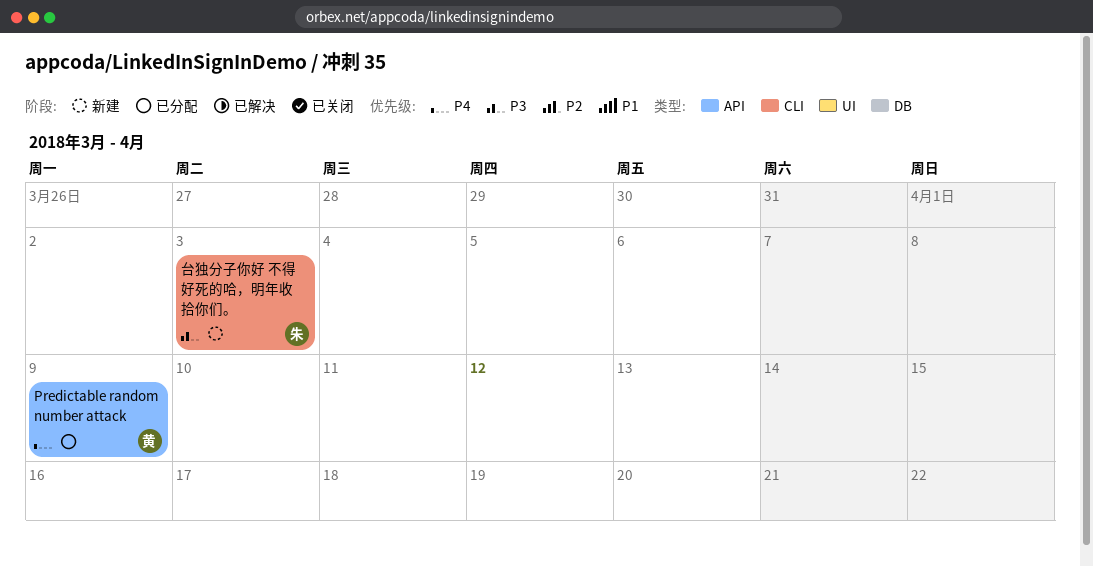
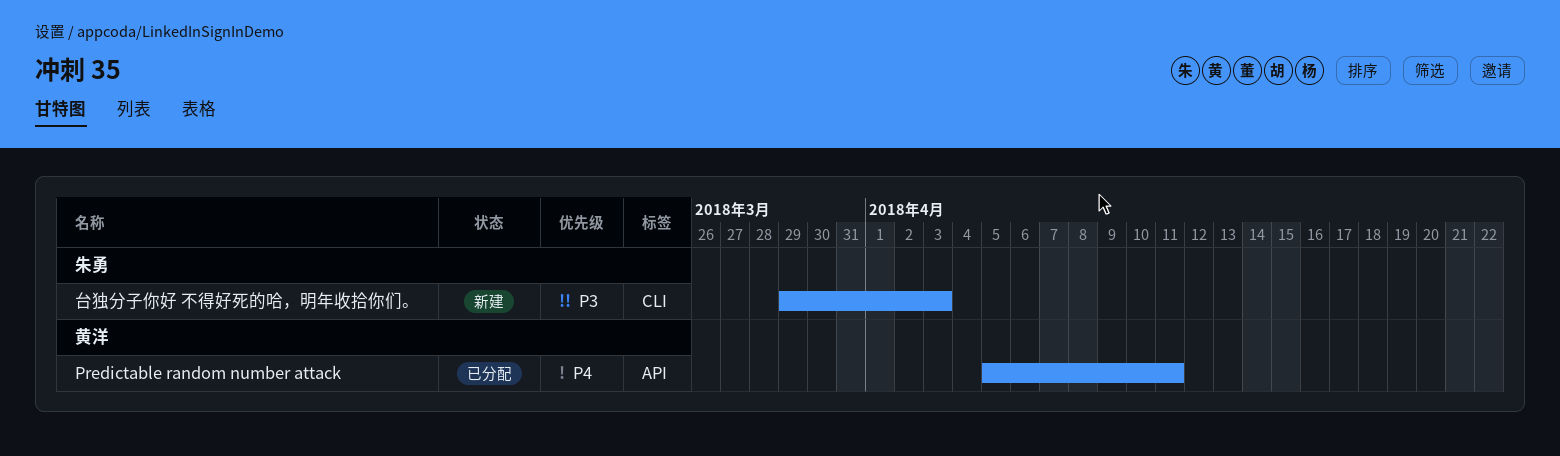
Predictable random number attack, due: Apr 9 -> Apr 11

